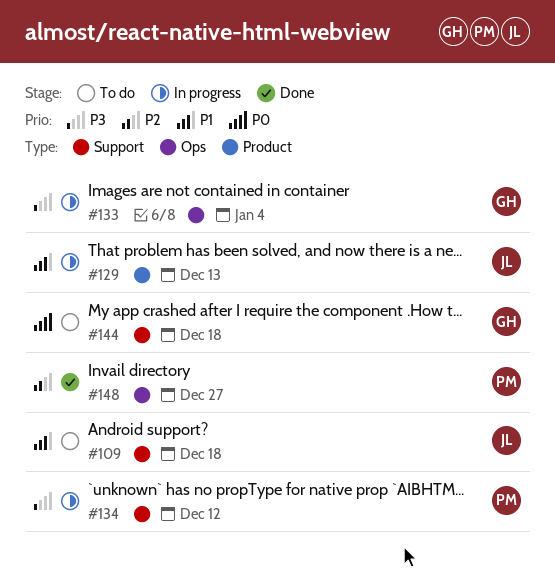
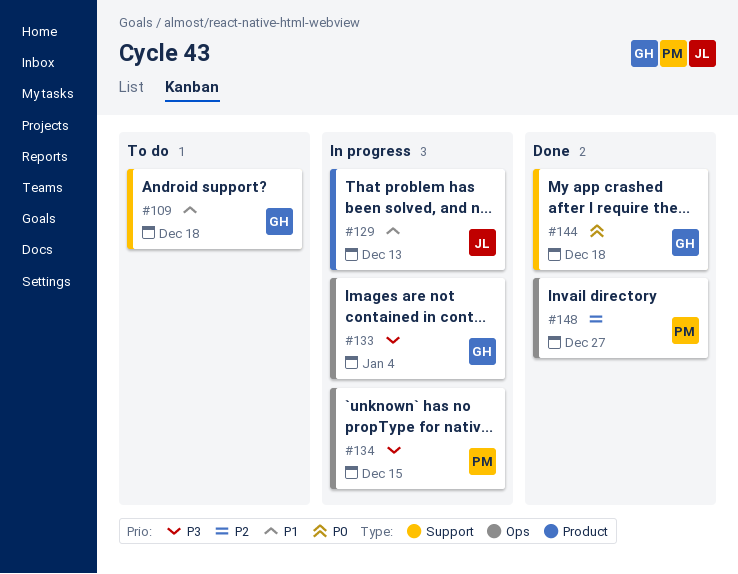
#109, owner: JL -> GH
#134, label: Support -> Ops
#134, due: Dec 12 -> Dec 15
#144, status: To do -> Done

